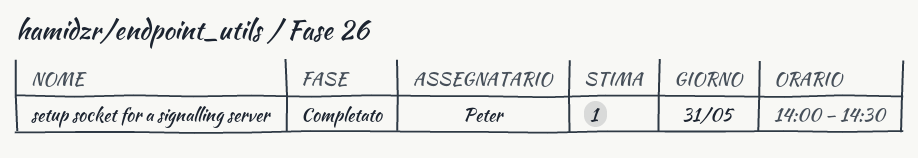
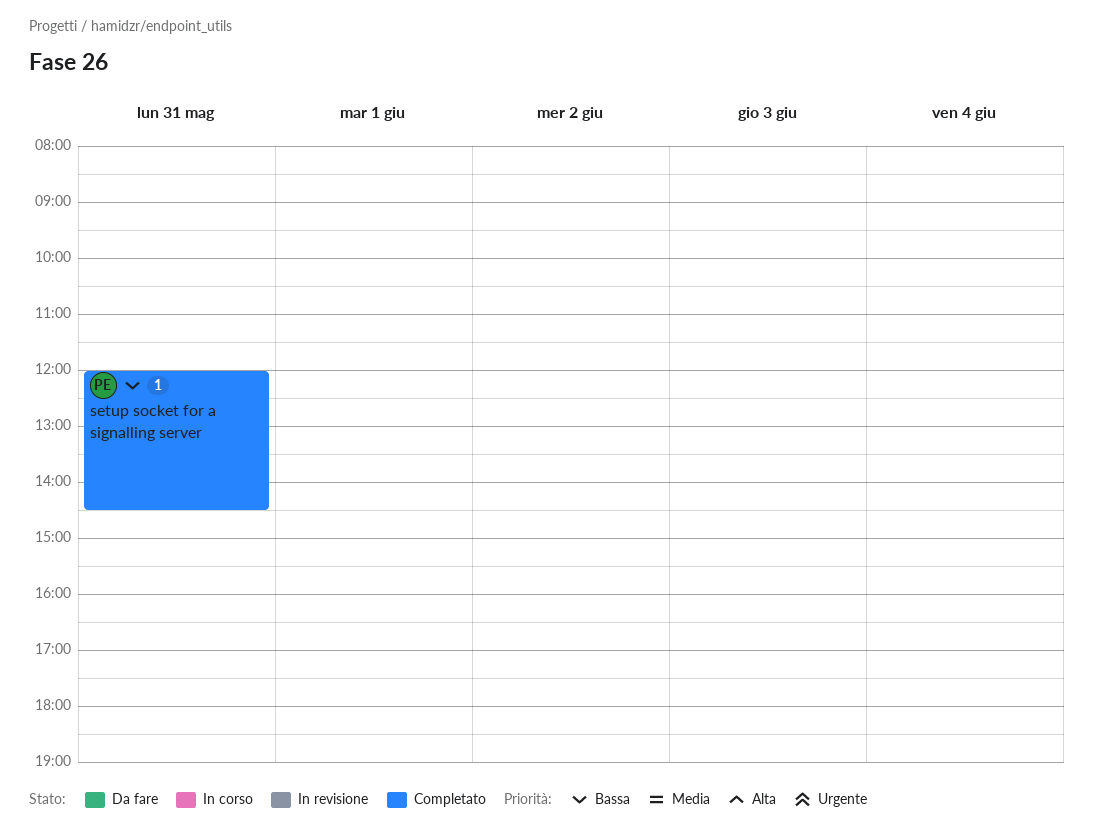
setup socket for a signalling server, begins: 14:00 -> 12:00

